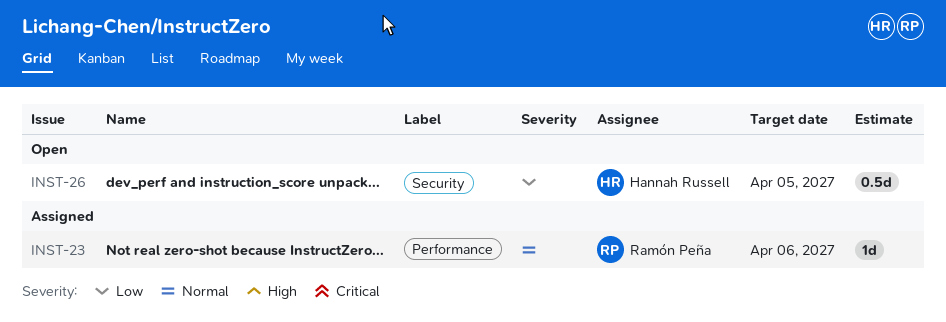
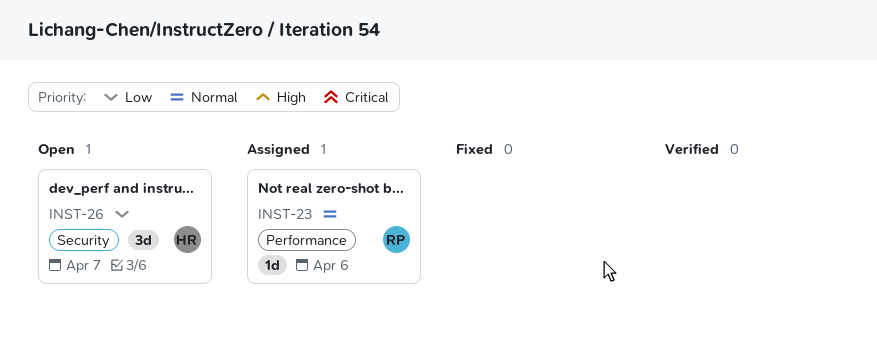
INST-26, estimate: 0.5d -> 3d
INST-26, due: Apr 5 -> Apr 7

